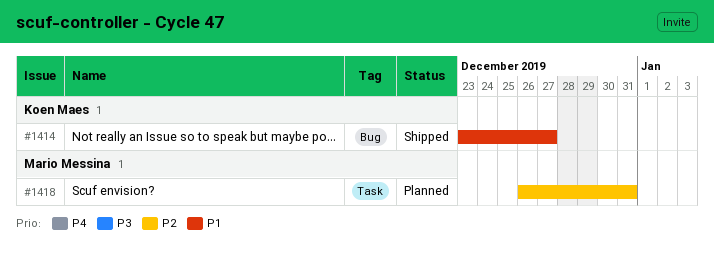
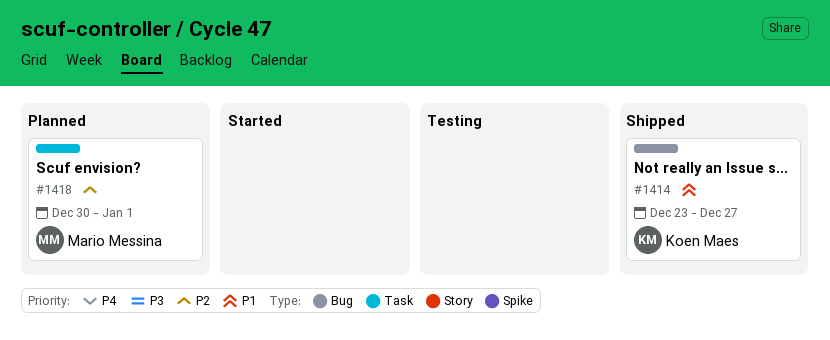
#1418, start: Dec 26 -> Dec 30
#1418, due: Dec 31 -> Jan 1

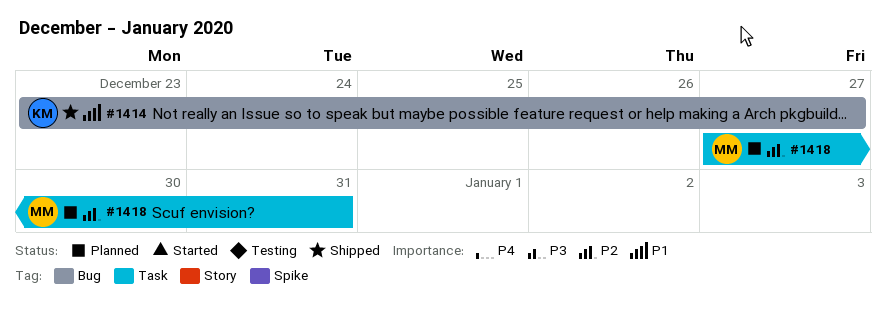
#1418, start: Dec 30 -> Dec 27
#1418, due: Jan 1 -> Dec 31

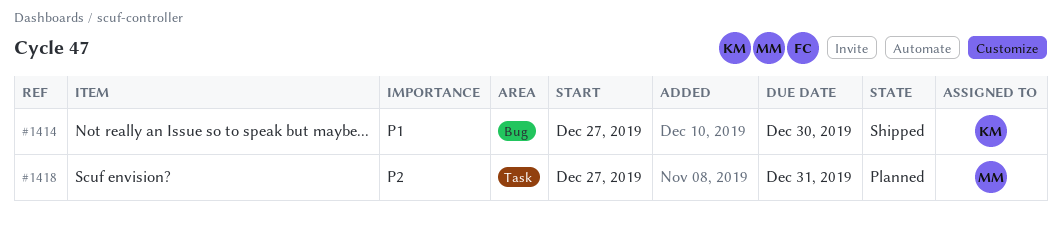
#1414, start: Dec 23 -> Dec 27
#1414, due: Dec 27 -> Dec 30

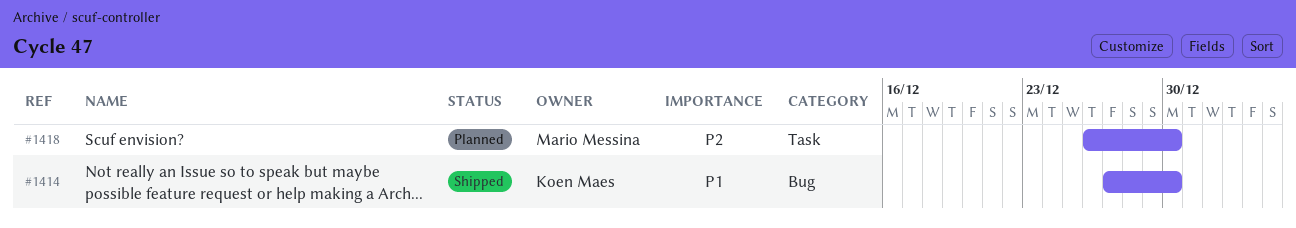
#1418, start: Dec 27 -> Dec 26
#1418, due: Dec 31 -> Dec 30

